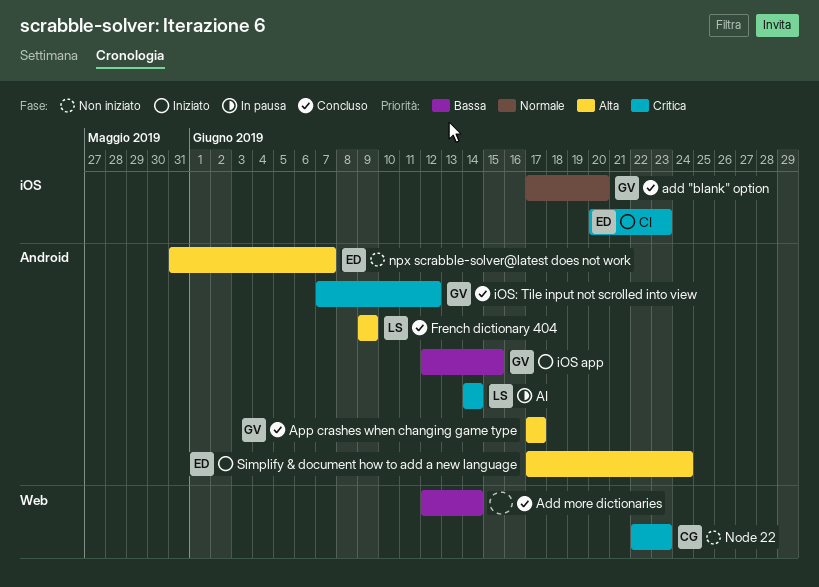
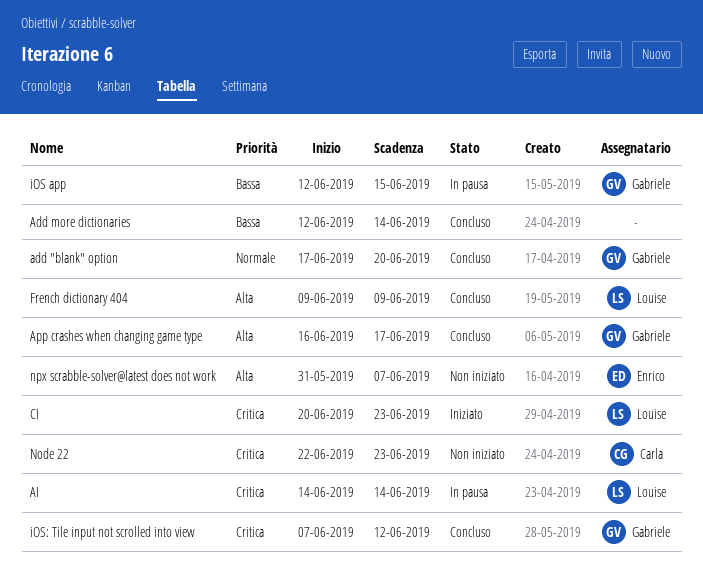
App crashes when changing game type, start: Jun 17 -> Jun 16
CI, owner: Enrico -> Louise
iOS app, status: Iniziato -> In pausa
Simplify & document how to add a new language: present -> none

